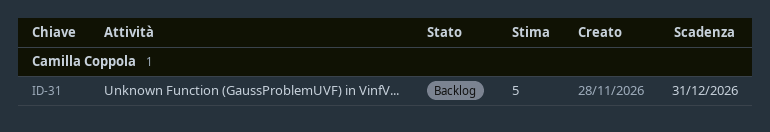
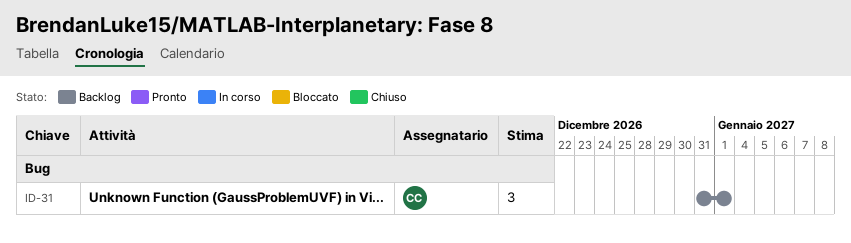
ID-31, estimate: 5 -> 3
ID-31, due: Dec 31 -> Jan 1

